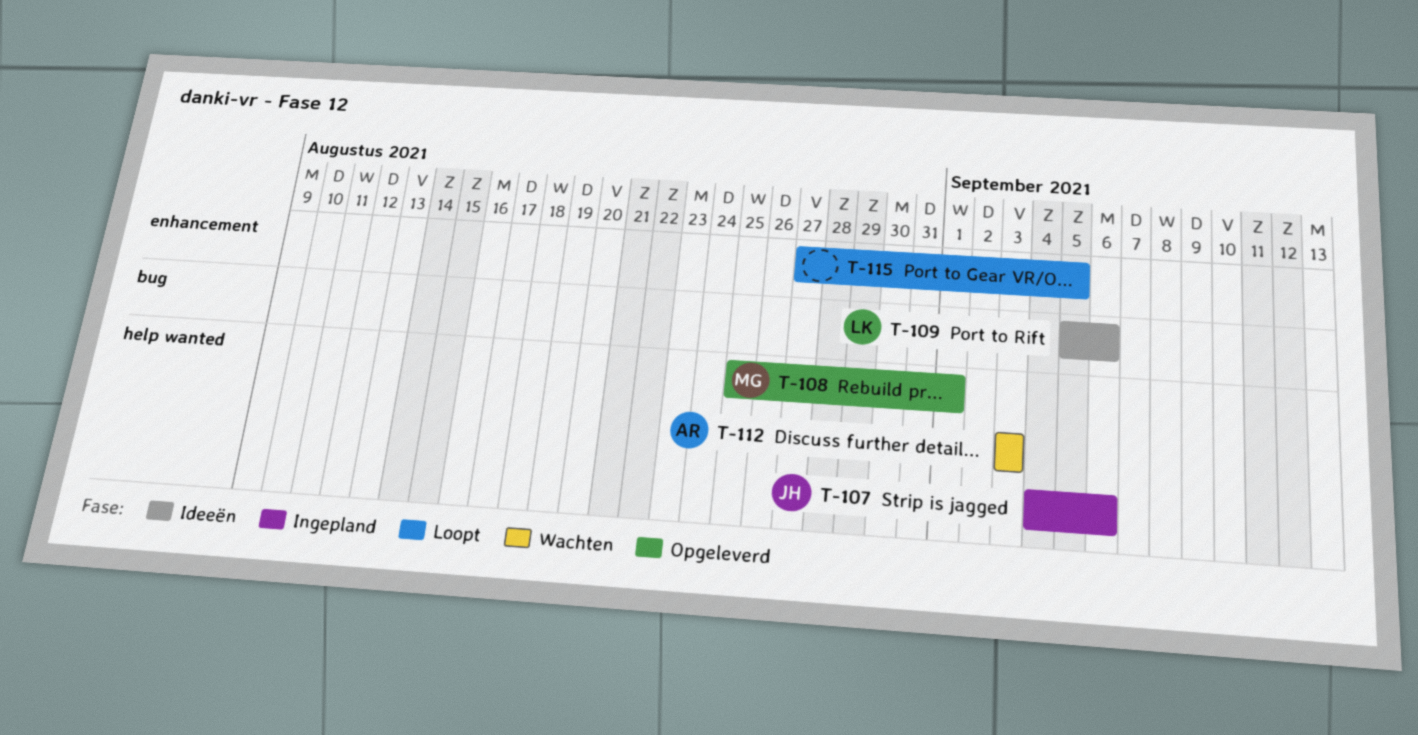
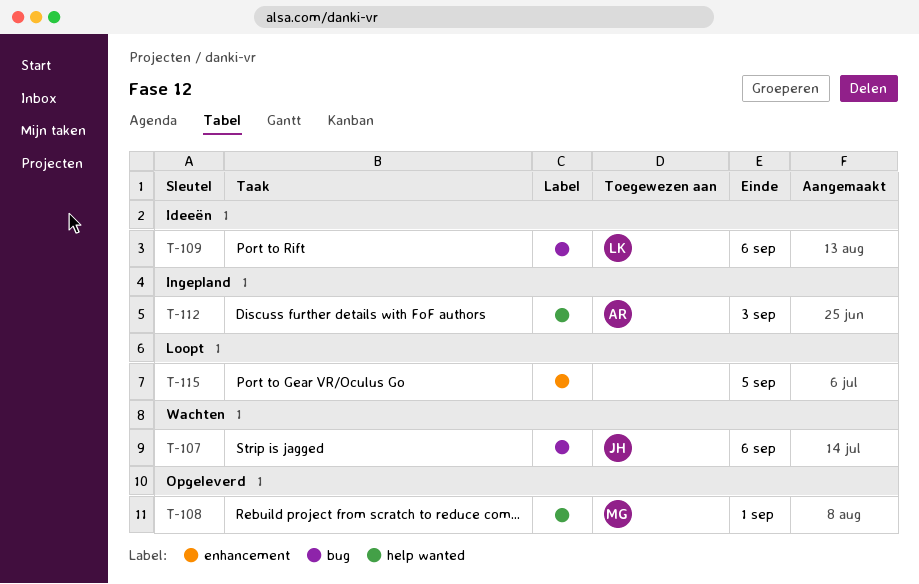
T-107, status: Ingepland -> Wachten
T-107, label: help wanted -> bug
T-112, status: Wachten -> Ingepland

